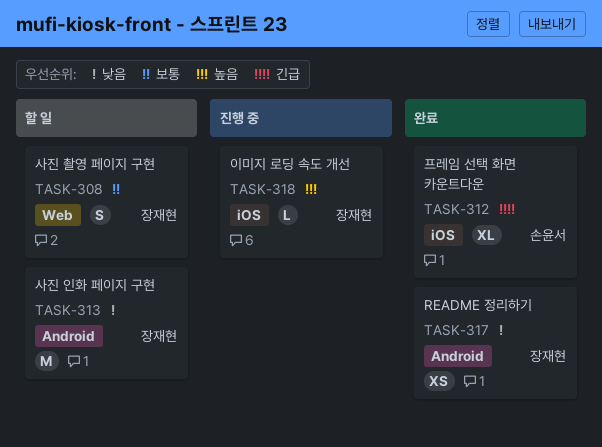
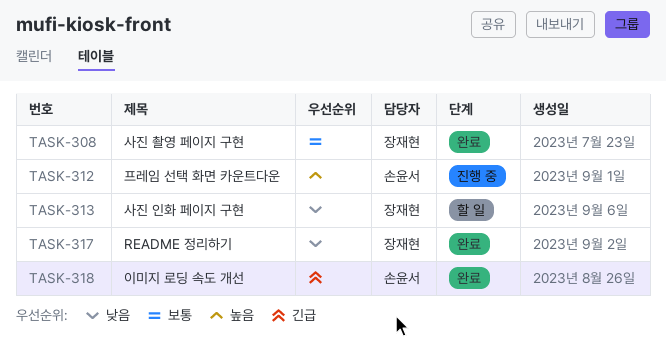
TASK-308, status: 할 일 -> 완료
TASK-312, status: 완료 -> 진행 중
TASK-312, priority: 긴급 -> 높음
TASK-318, status: 진행 중 -> 완료
TASK-318, owner: 장재현 -> 손윤서
TASK-318, priority: 높음 -> 긴급

